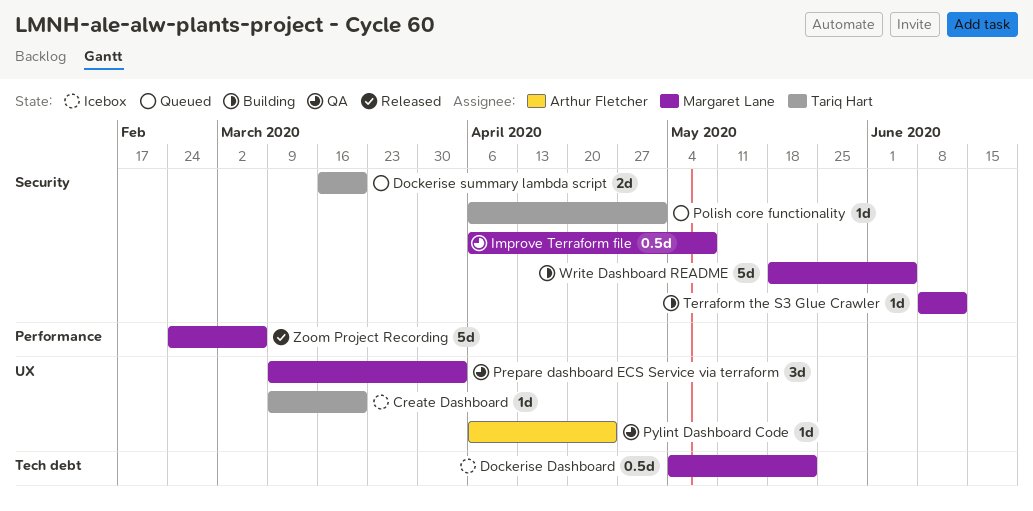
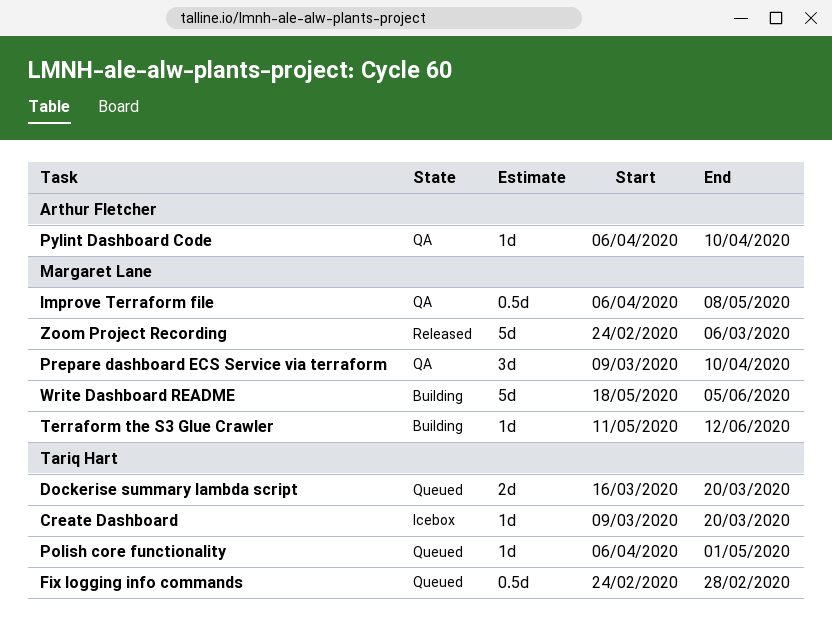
Dockerise Dashboard: present -> none
Fix logging info commands: none -> present
Prepare dashboard ECS Service via terraform, due: Apr 3 -> Apr 10
Pylint Dashboard Code, due: Apr 24 -> Apr 10
Terraform the S3 Glue Crawler, start: Jun 8 -> May 11

